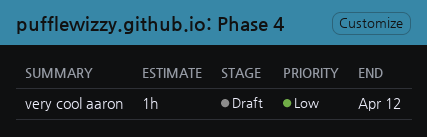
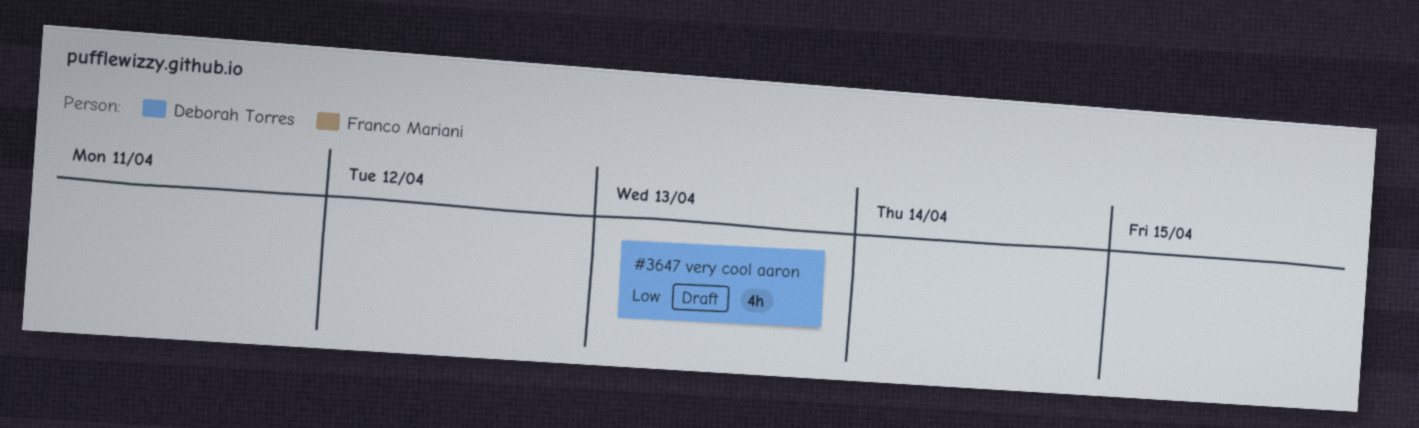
very cool aaron, estimate: 1h -> 4h
very cool aaron, due: Apr 12 -> Apr 13

